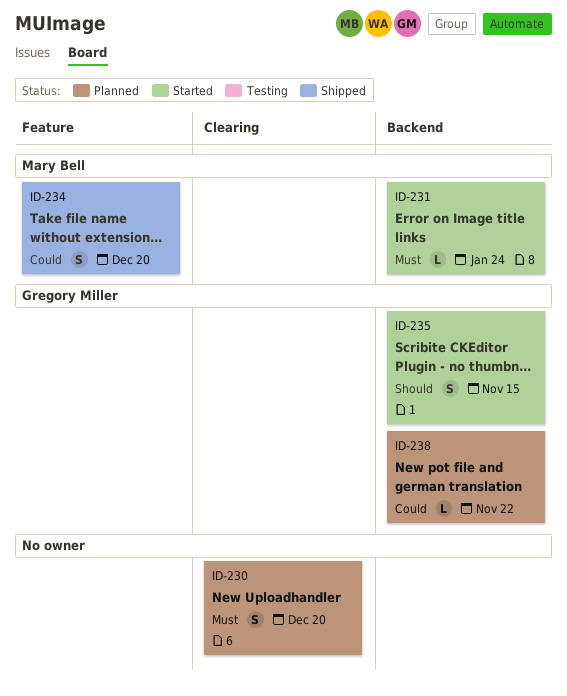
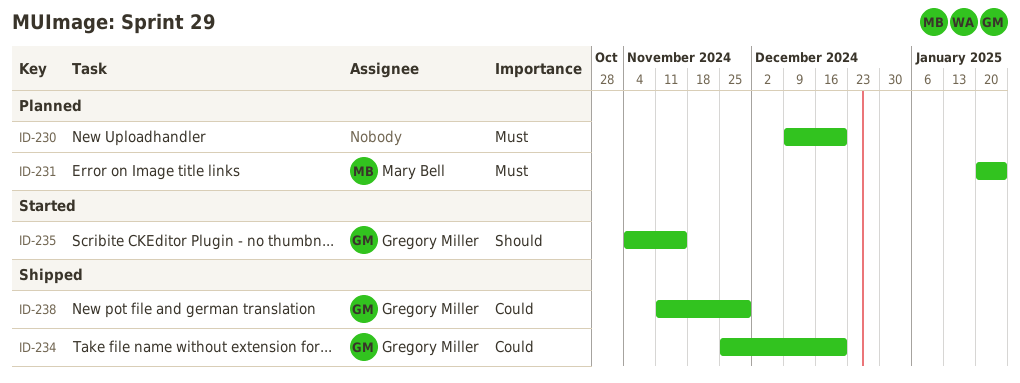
ID-231, status: Started -> Planned
ID-234, owner: Mary Bell -> Gregory Miller
ID-238, status: Planned -> Shipped
ID-238, due: Nov 22 -> Nov 29

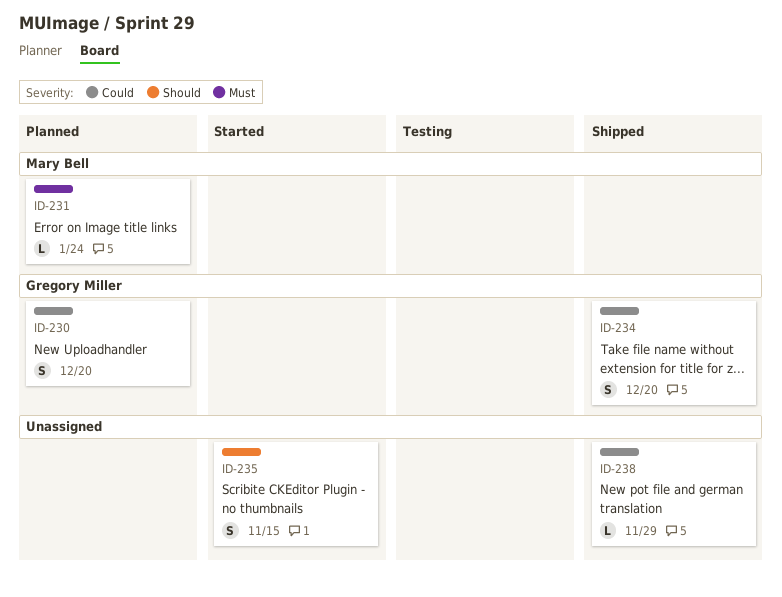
ID-230, owner: none -> Gregory Miller
ID-230, priority: Must -> Could
ID-235, owner: Gregory Miller -> none
ID-238, owner: Gregory Miller -> none

